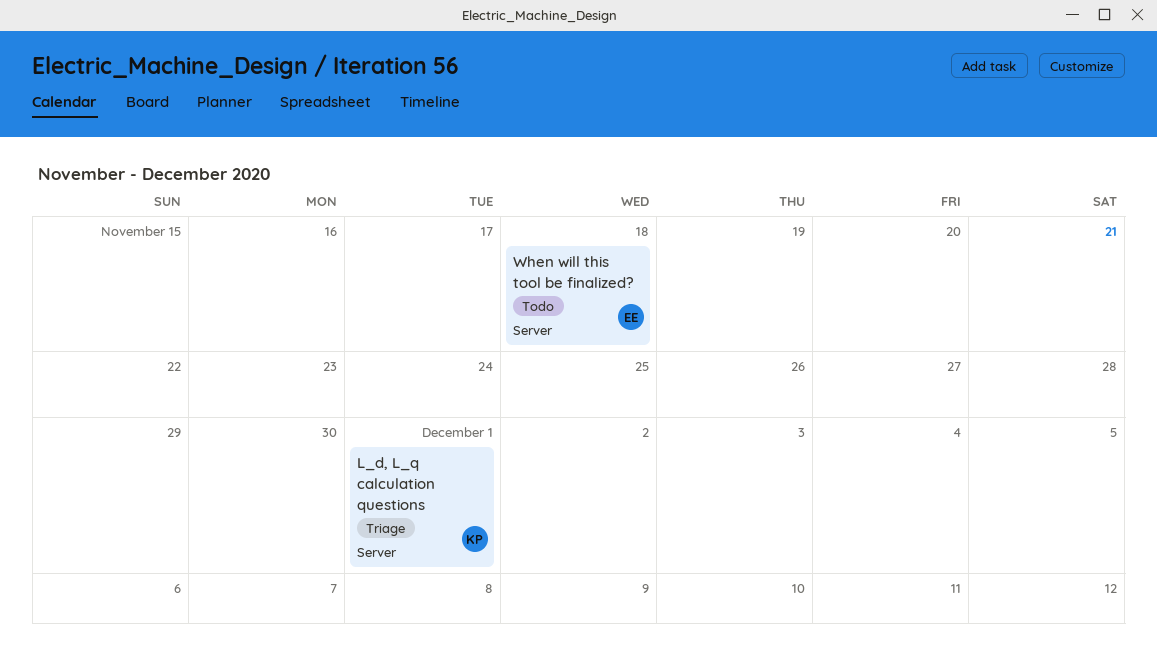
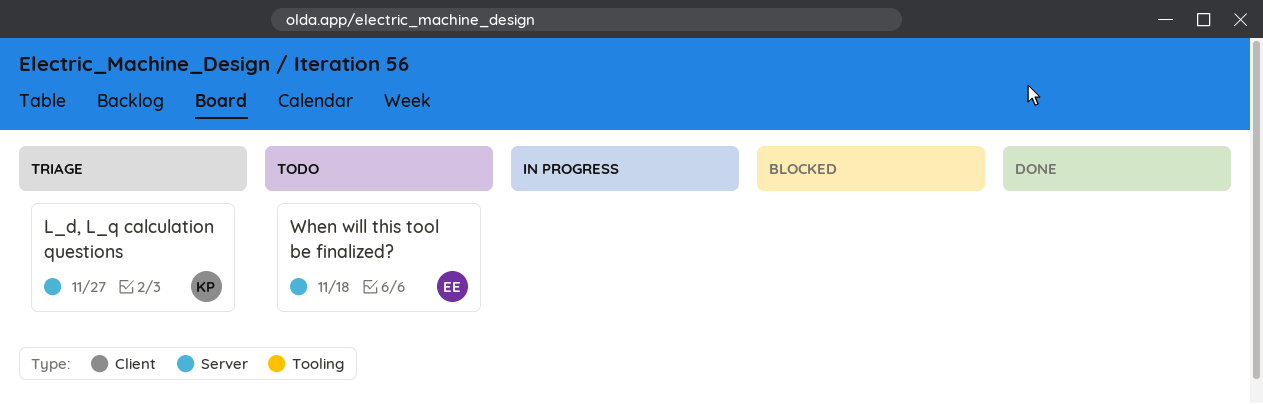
L_d, L_q calculation questions, due: Dec 1 -> Nov 27

